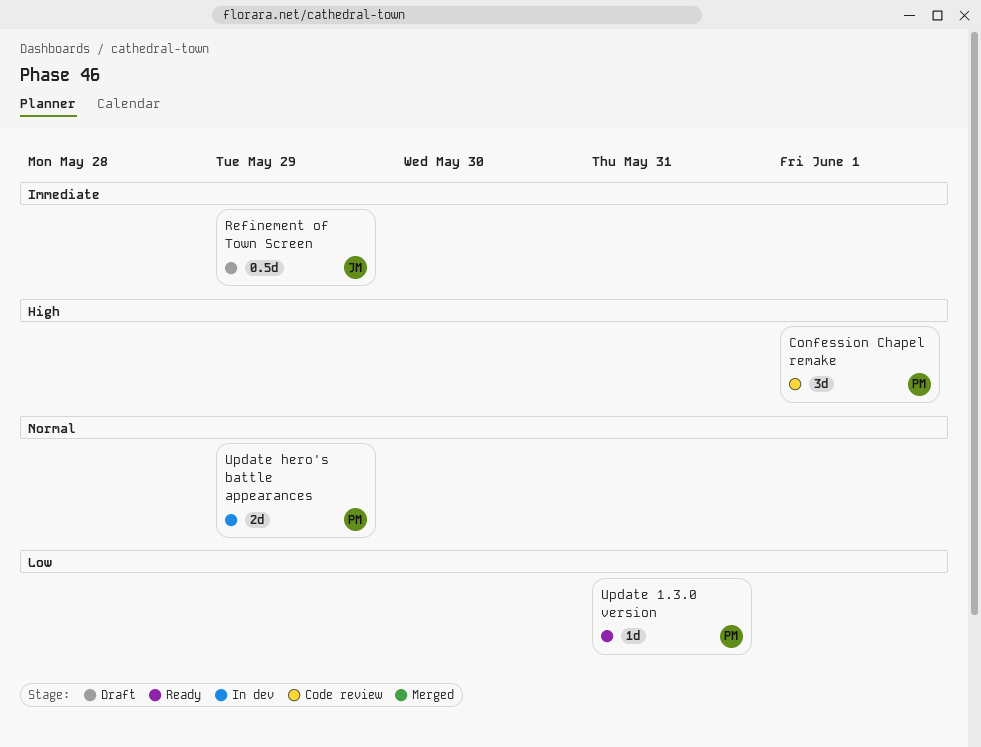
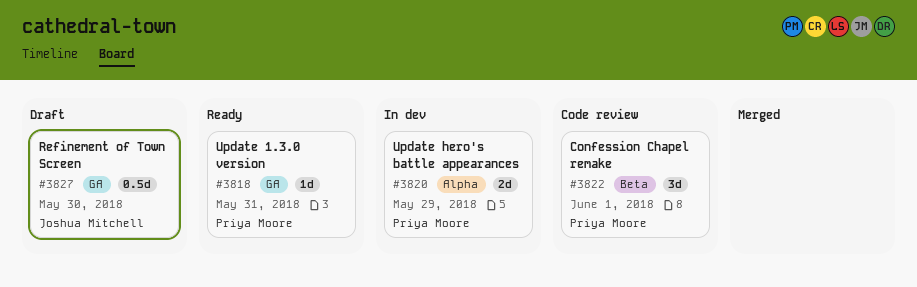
Refinement of Town Screen, due: May 29 -> May 30

